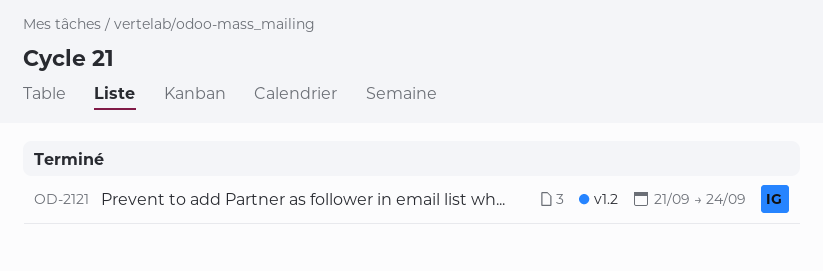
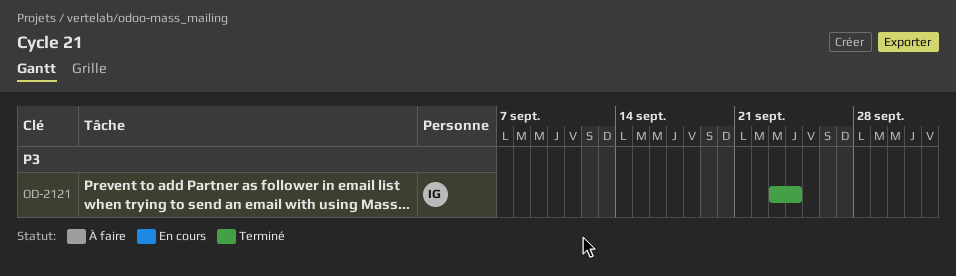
OD-2121, start: Sep 21 -> Sep 23

